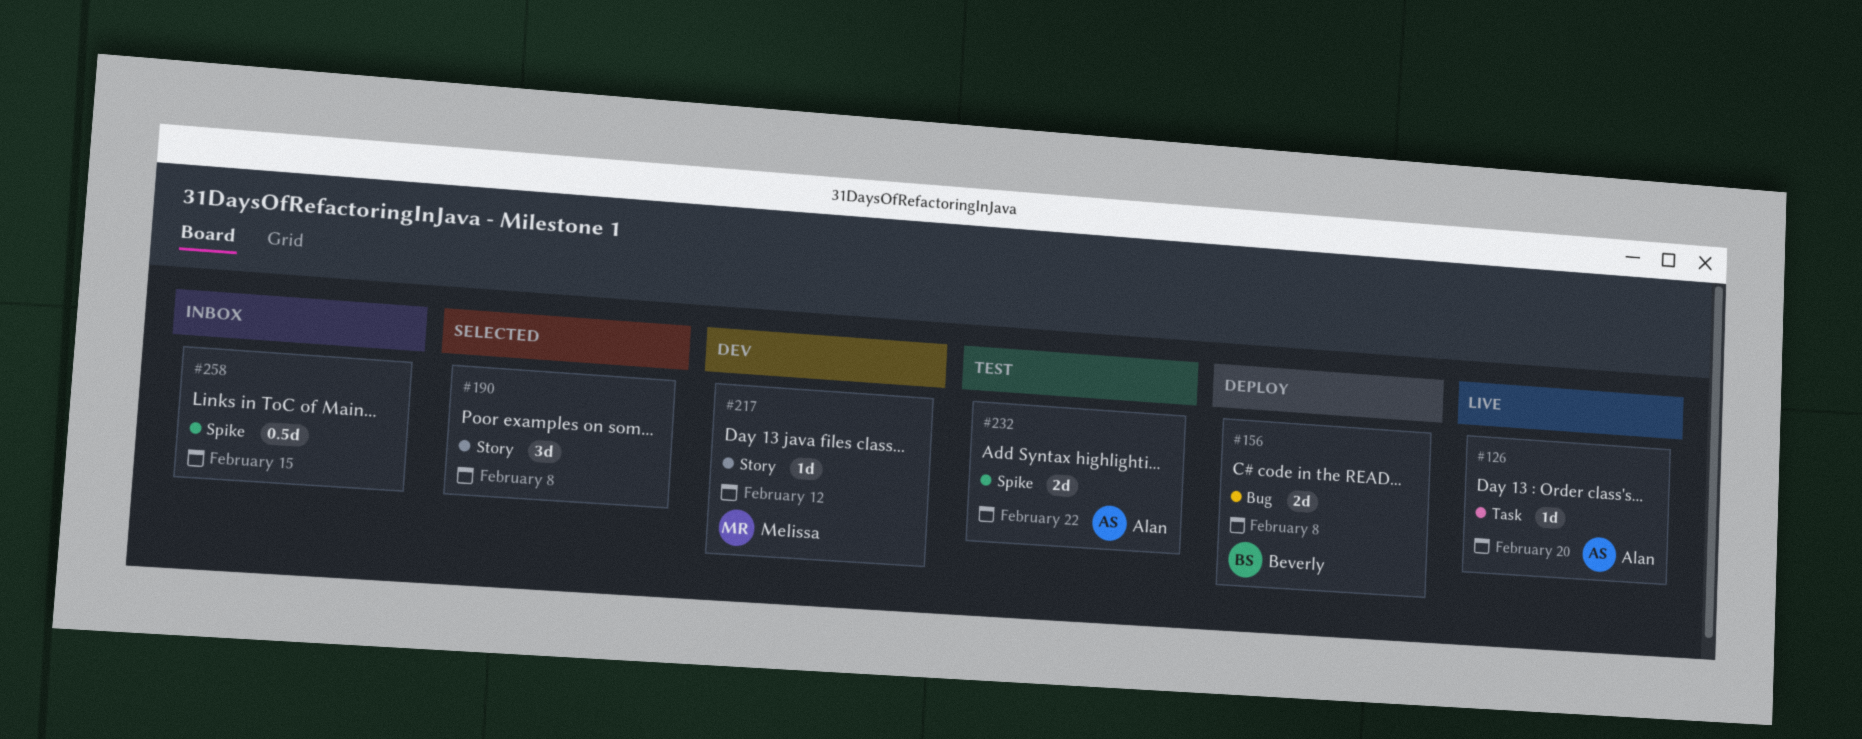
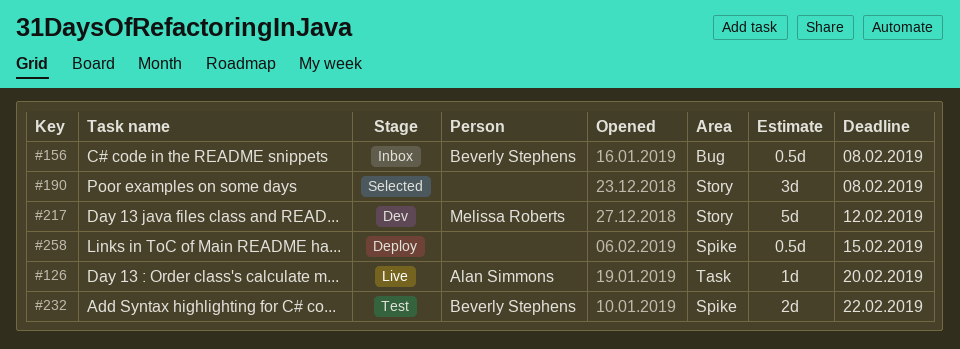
#156, status: Deploy -> Inbox
#156, estimate: 2d -> 0.5d
#217, estimate: 1d -> 5d
#232, owner: Alan Simmons -> Beverly Stephens
#258, status: Inbox -> Deploy

